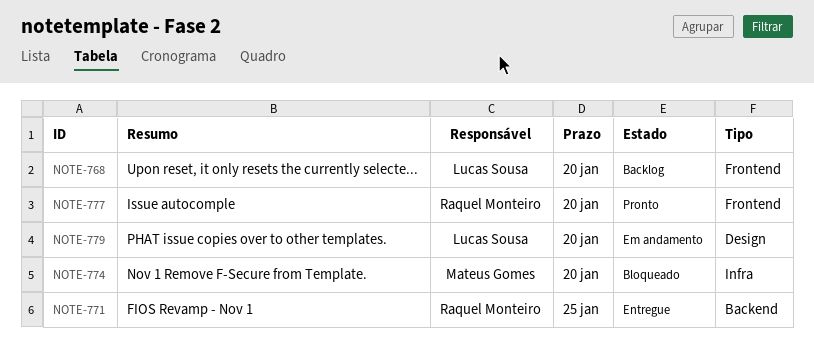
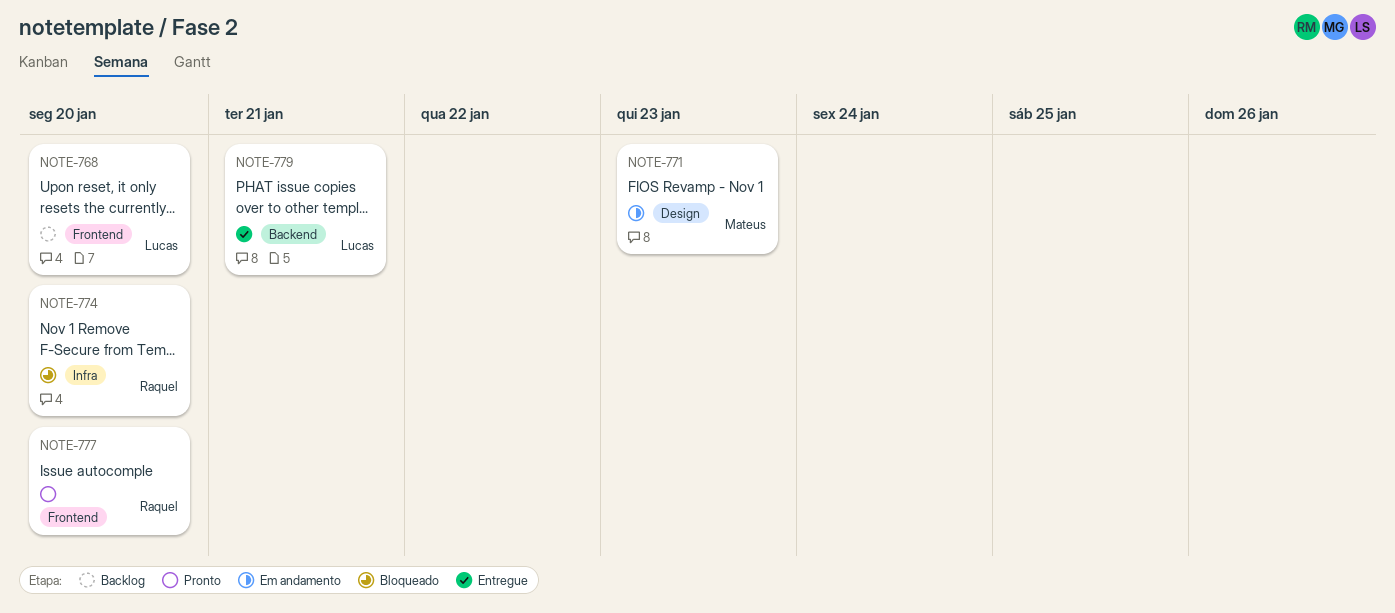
NOTE-771, status: Entregue -> Em andamento
NOTE-771, owner: Raquel Monteiro -> Mateus Gomes
NOTE-771, label: Backend -> Design
NOTE-771, due: Jan 25 -> Jan 23
NOTE-774, owner: Mateus Gomes -> Raquel Monteiro
NOTE-779, status: Em andamento -> Entregue
NOTE-779, label: Design -> Backend
NOTE-779, due: Jan 20 -> Jan 21

